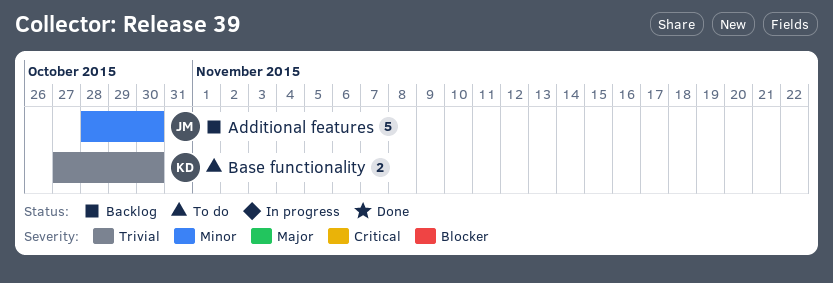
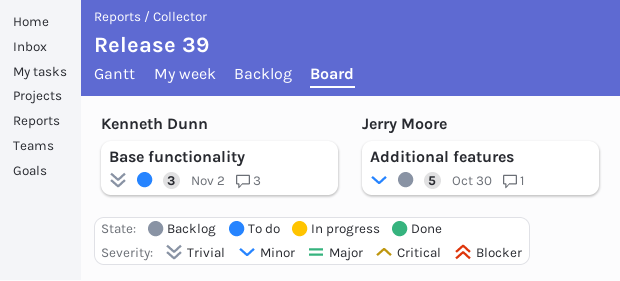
Base functionality, estimate: 2 -> 3
Base functionality, due: Oct 30 -> Nov 2

